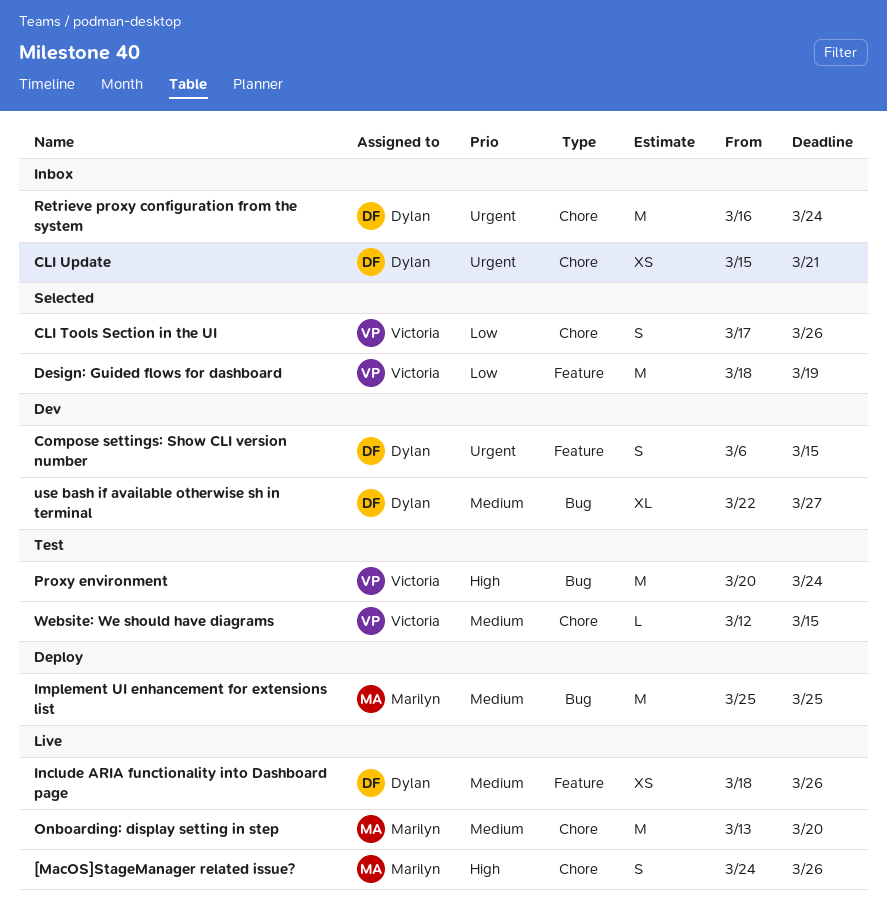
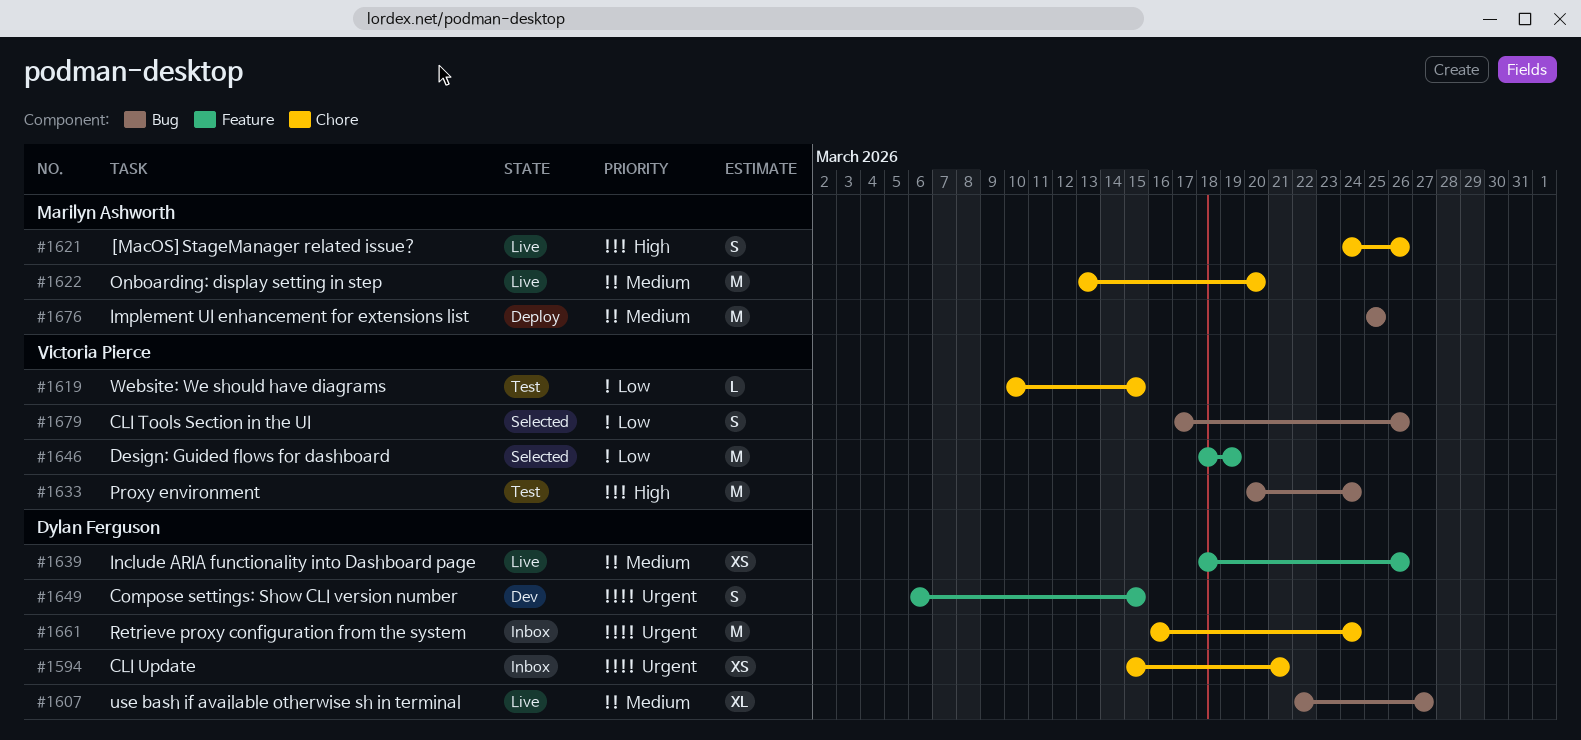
CLI Tools Section in the UI, label: Chore -> Bug
use bash if available otherwise sh in terminal, status: Dev -> Live
Website: We should have diagrams, priority: Medium -> Low
Website: We should have diagrams, start: Mar 12 -> Mar 10

